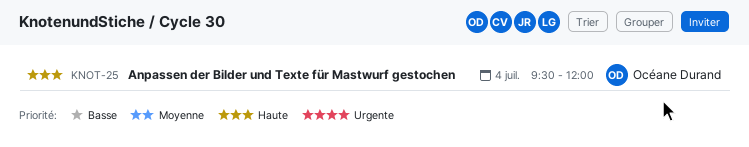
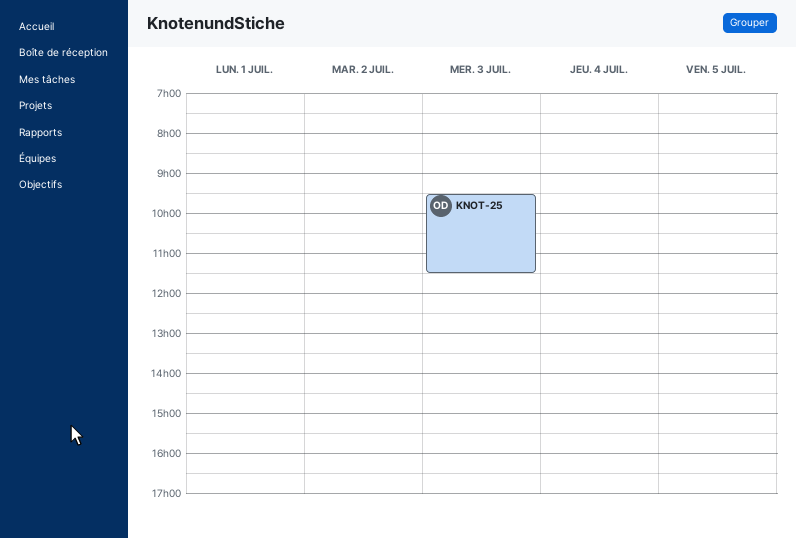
KNOT-25, day: Jul 4 -> Jul 3
KNOT-25, ends: 12:00 -> 11:30

